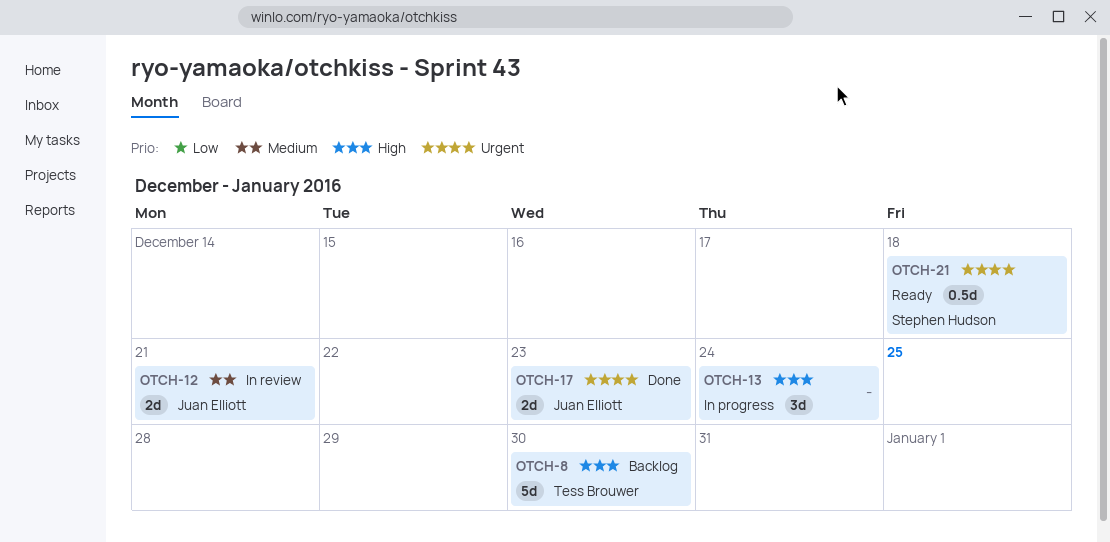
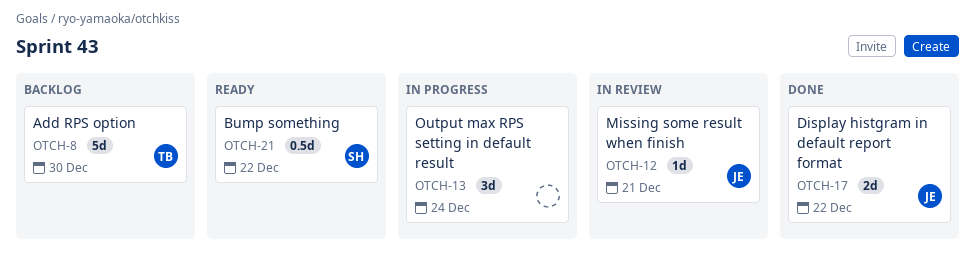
OTCH-12, estimate: 2d -> 1d
OTCH-17, due: Dec 23 -> Dec 22
OTCH-21, due: Dec 18 -> Dec 22

